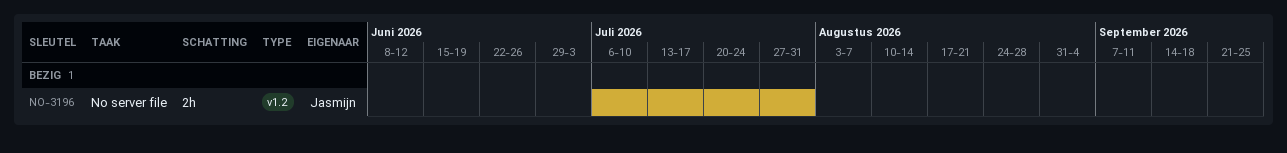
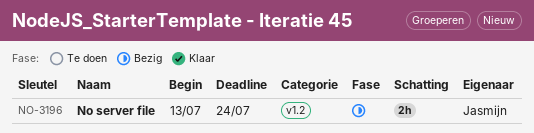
NO-3196, start: Jul 6 -> Jul 13
NO-3196, due: Jul 31 -> Jul 24

